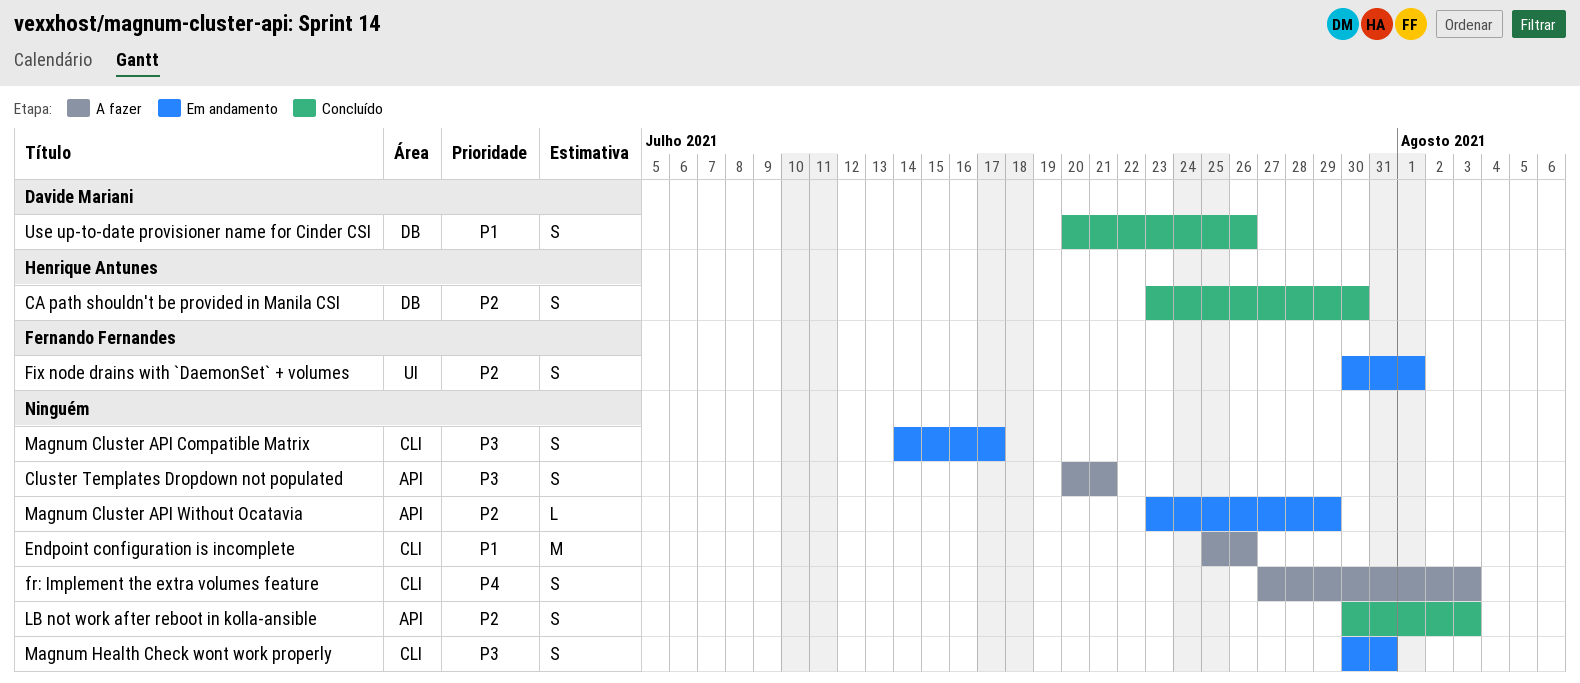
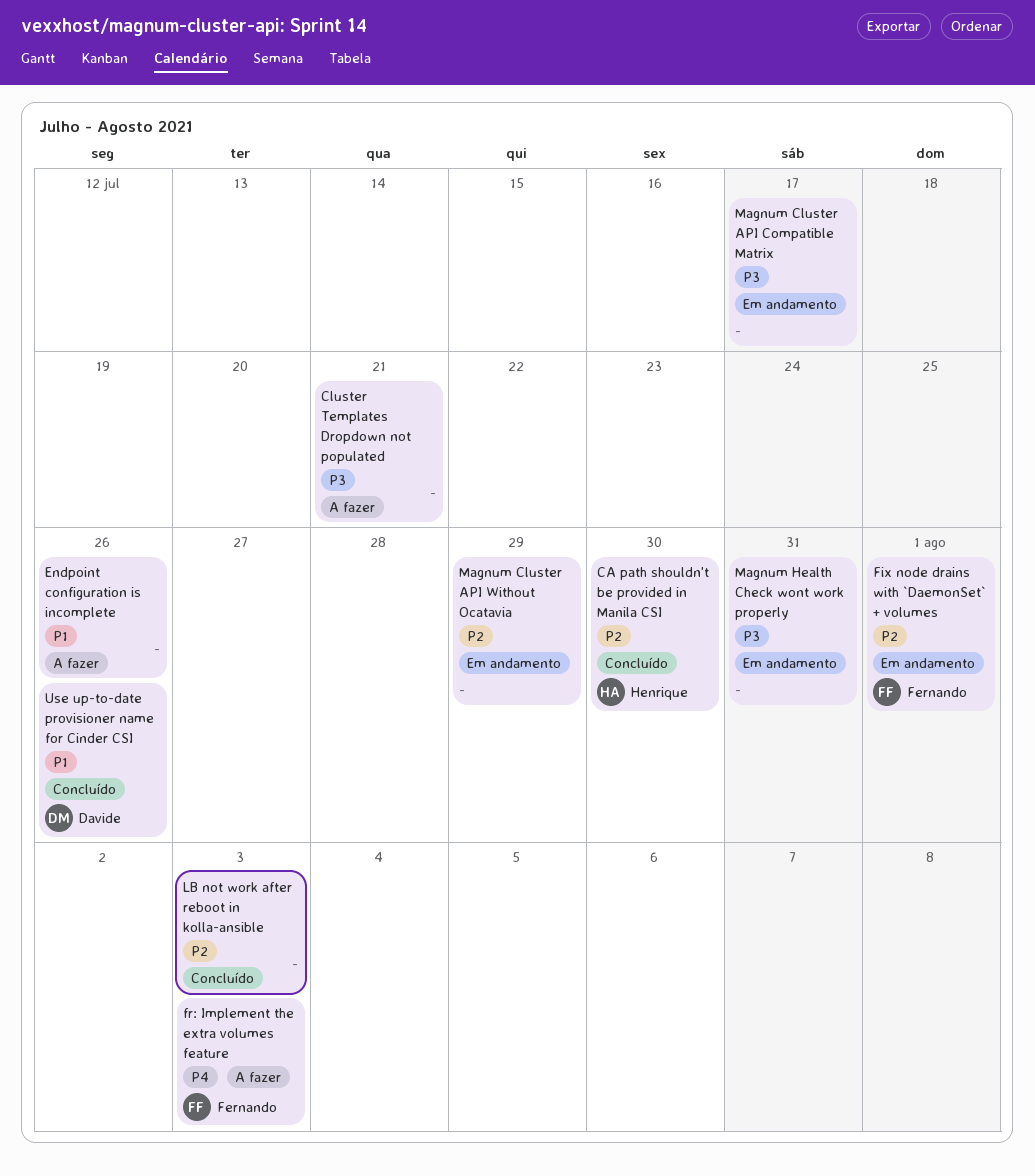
fr: Implement the extra volumes feature, owner: none -> Fernando Fernandes

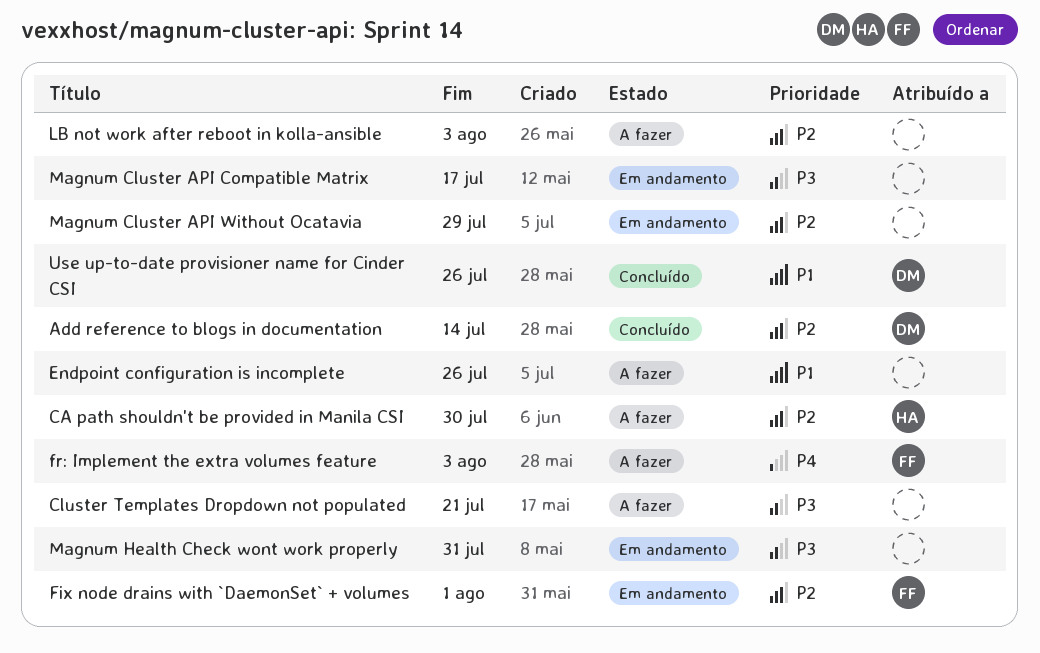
Add reference to blogs in documentation: none -> present
CA path shouldn't be provided in Manila CSI, status: Concluído -> A fazer
LB not work after reboot in kolla-ansible, status: Concluído -> A fazer

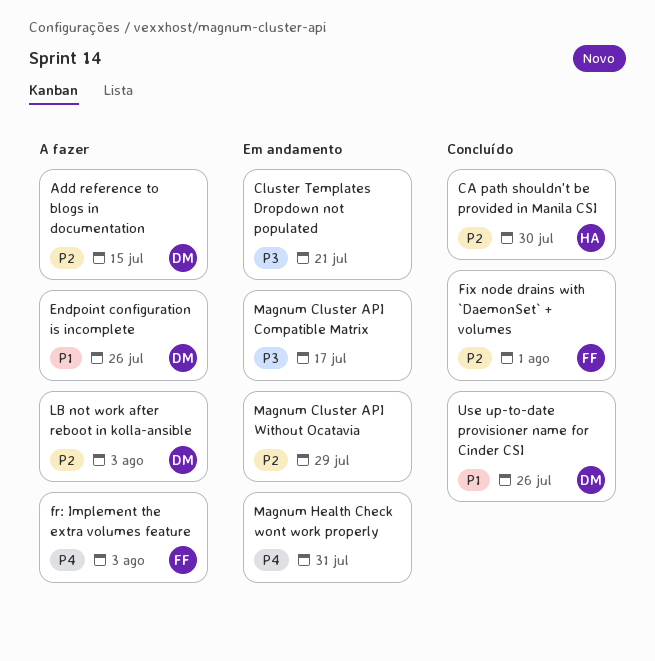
Add reference to blogs in documentation, status: Concluído -> A fazer
Add reference to blogs in documentation, due: Jul 14 -> Jul 15
CA path shouldn't be provided in Manila CSI, status: A fazer -> Concluído
Cluster Templates Dropdown not populated, status: A fazer -> Em andamento
Endpoint configuration is incomplete, owner: none -> DM
Fix node drains with `DaemonSet` + volumes, status: Em andamento -> Concluído
LB not work after reboot in kolla-ansible, owner: none -> DM
Magnum Health Check wont work properly, priority: P3 -> P4

